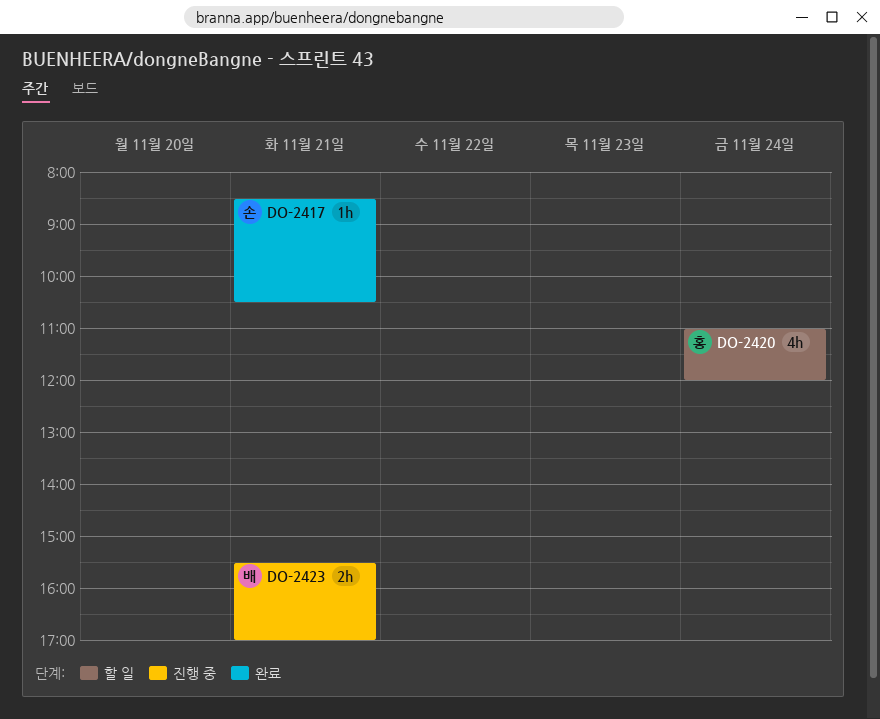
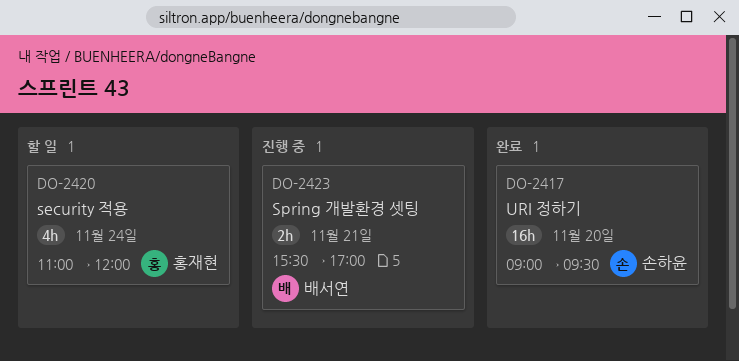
DO-2417, estimate: 1h -> 16h
DO-2417, day: Nov 21 -> Nov 20
DO-2417, begins: 08:30 -> 09:00
DO-2417, ends: 10:30 -> 09:30

